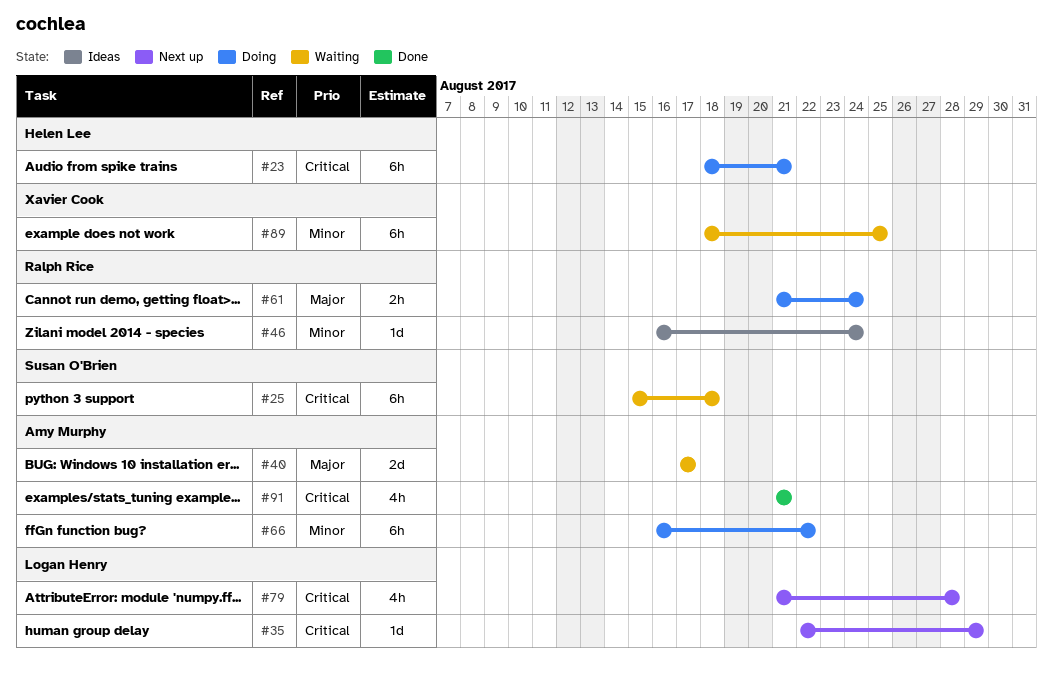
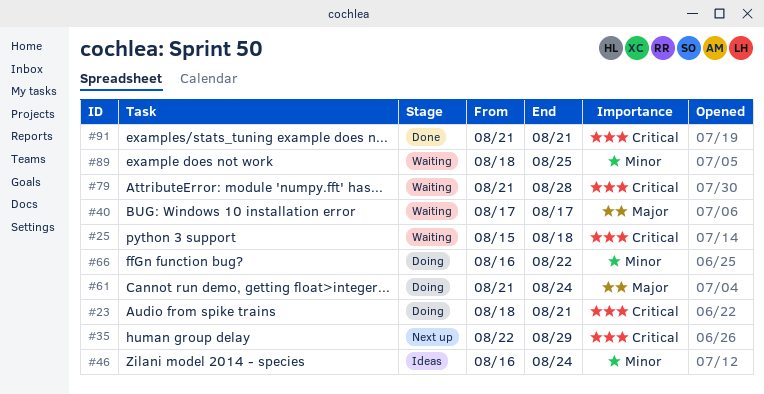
#79, status: Next up -> Waiting

